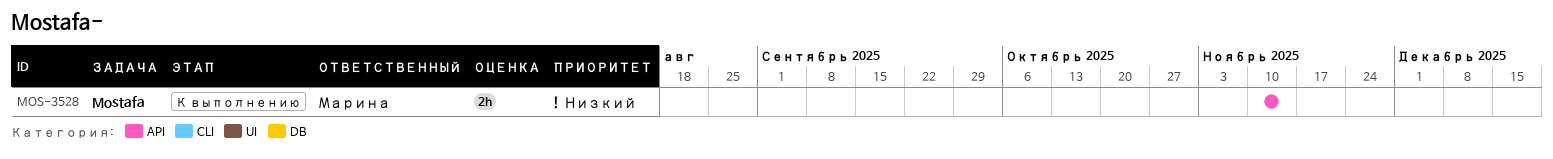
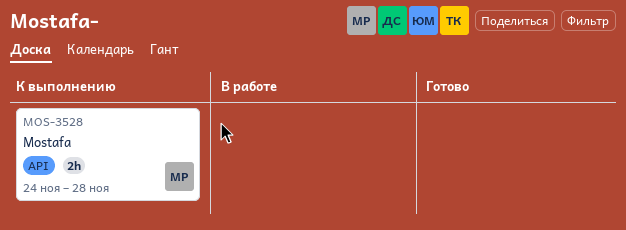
MOS-3528, start: Nov 10 -> Nov 24
MOS-3528, due: Nov 14 -> Nov 28

